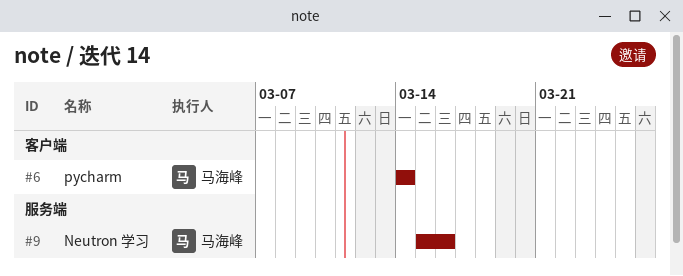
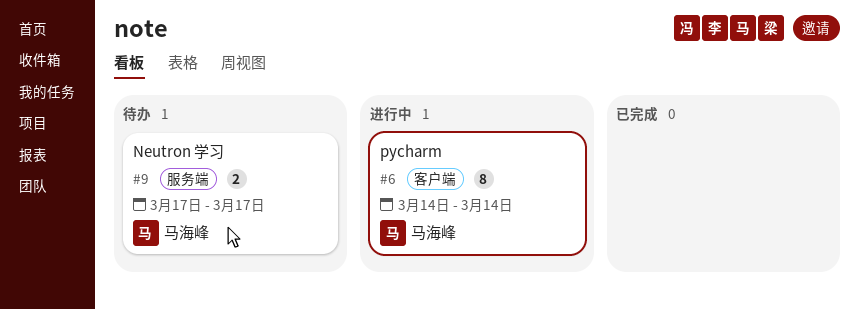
#9, start: Mar 15 -> Mar 17
#9, due: Mar 16 -> Mar 17

